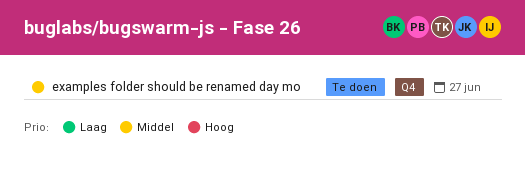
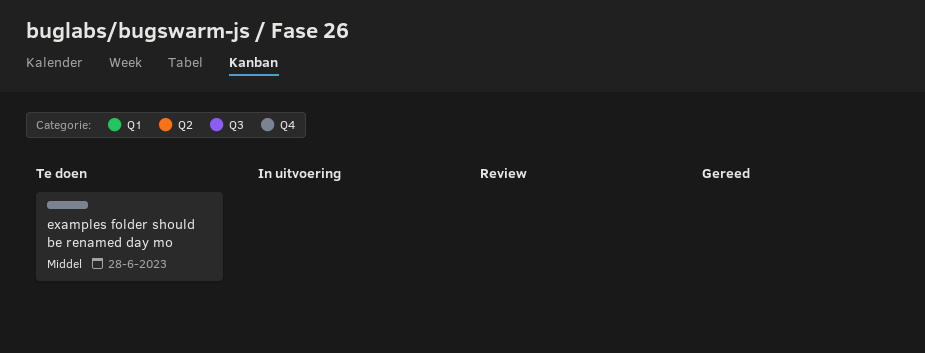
examples folder should be renamed day mo, due: Jun 27 -> Jun 28

